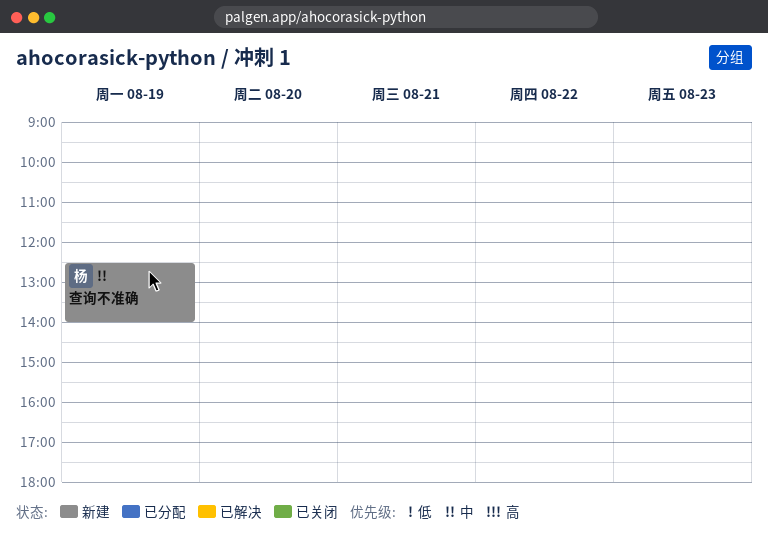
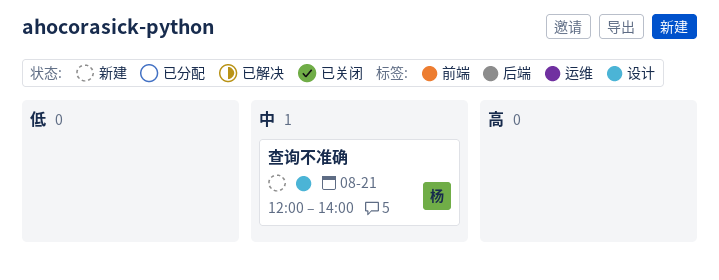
查询不准确, day: Aug 19 -> Aug 21
查询不准确, begins: 12:30 -> 12:00

